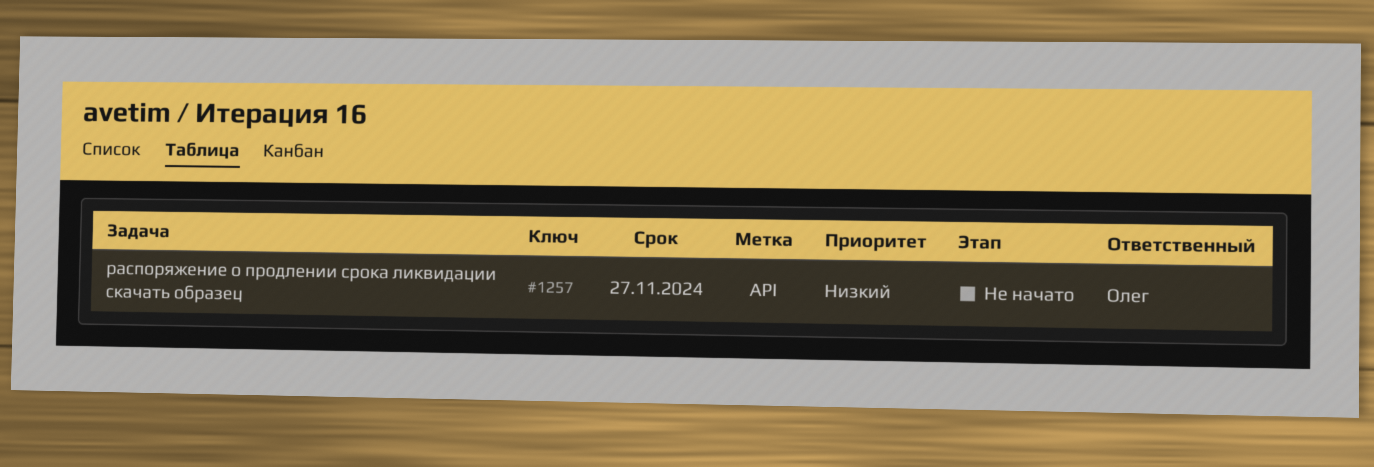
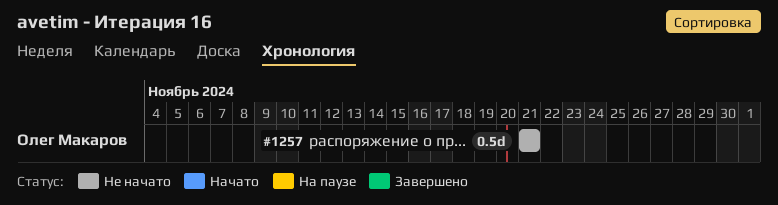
#1257, due: Nov 27 -> Nov 21

